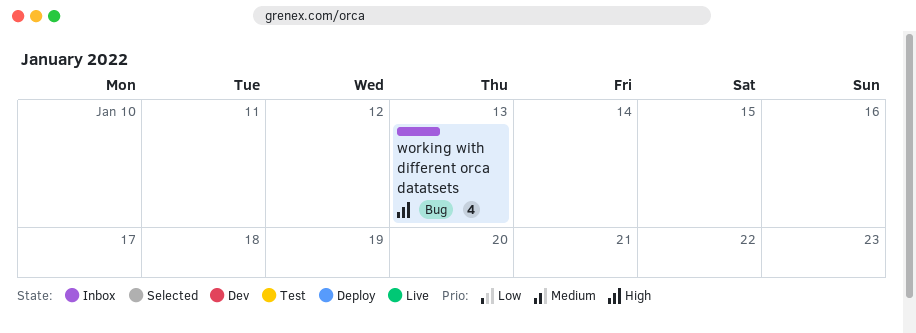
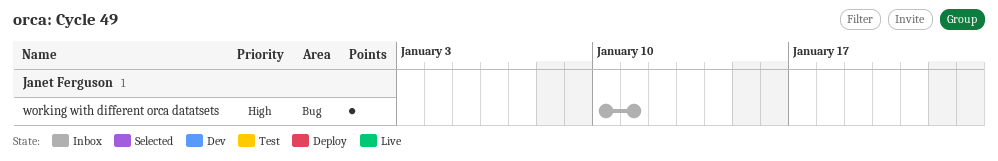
working with different orca datatsets, estimate: 4 -> 1
working with different orca datatsets, due: Jan 13 -> Jan 11

